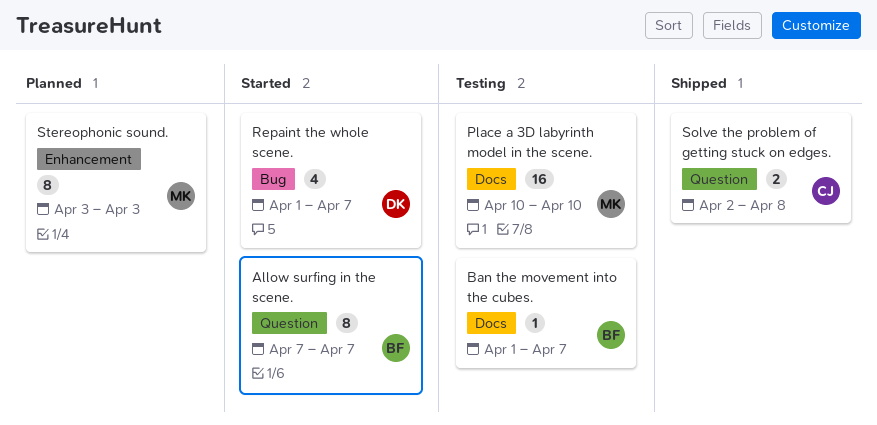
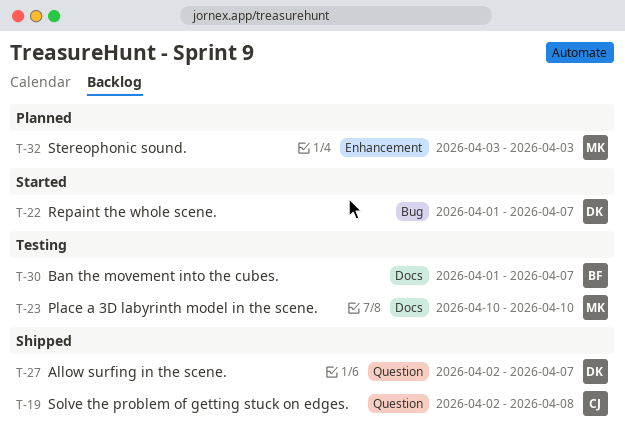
Allow surfing in the scene., status: Started -> Shipped
Allow surfing in the scene., owner: BF -> DK
Allow surfing in the scene., start: Apr 7 -> Apr 2

